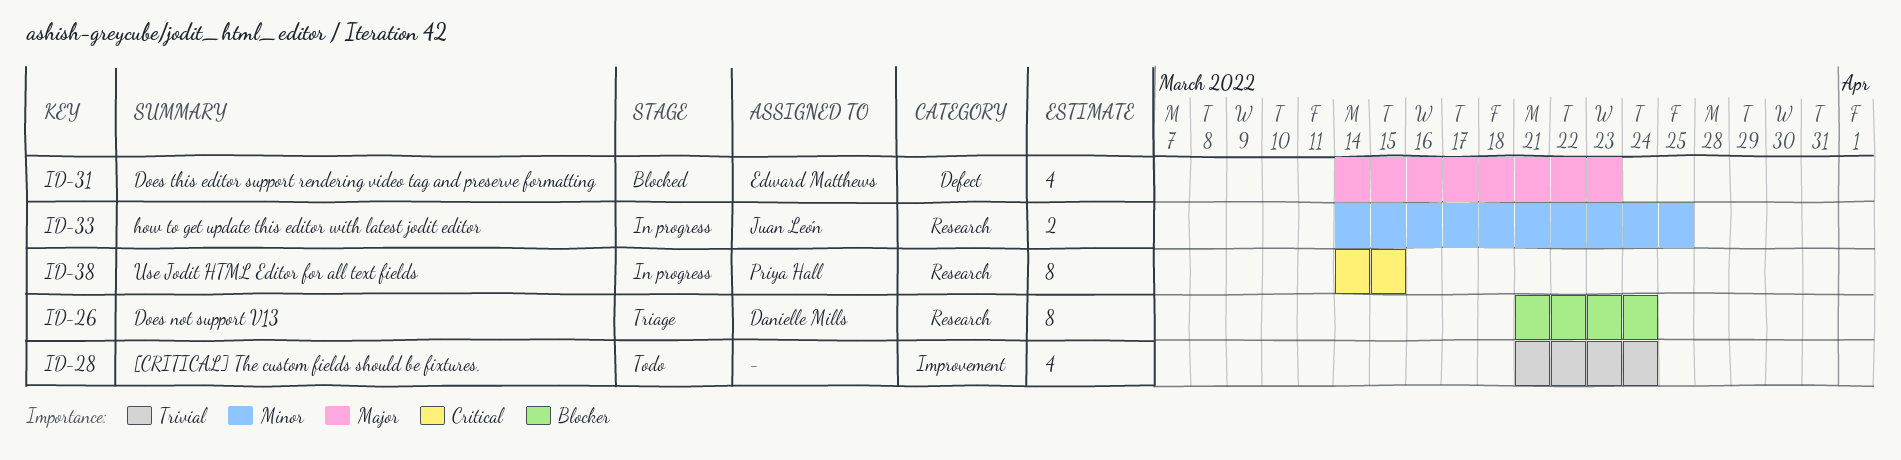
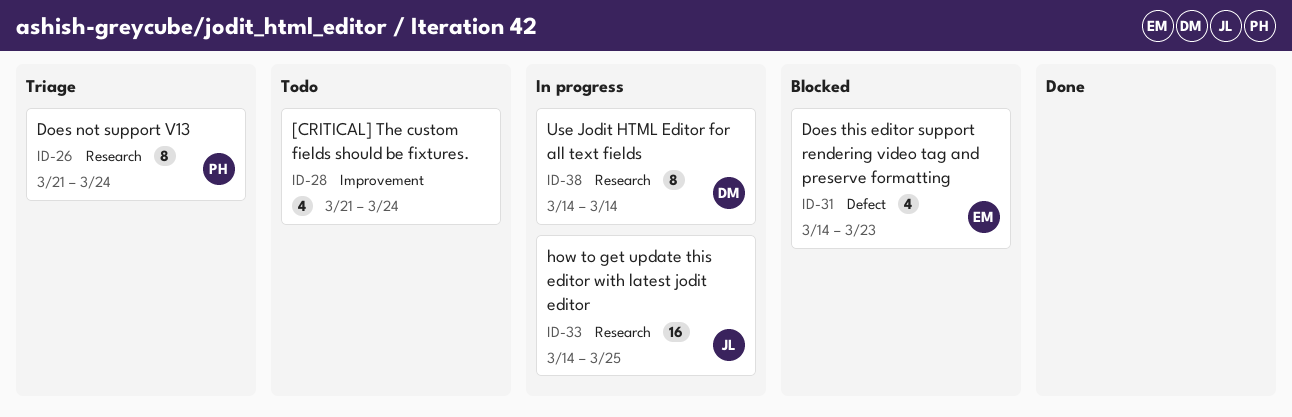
ID-26, owner: Danielle Mills -> Priya Hall
ID-33, estimate: 2 -> 16
ID-38, owner: Priya Hall -> Danielle Mills
ID-38, due: Mar 15 -> Mar 14

